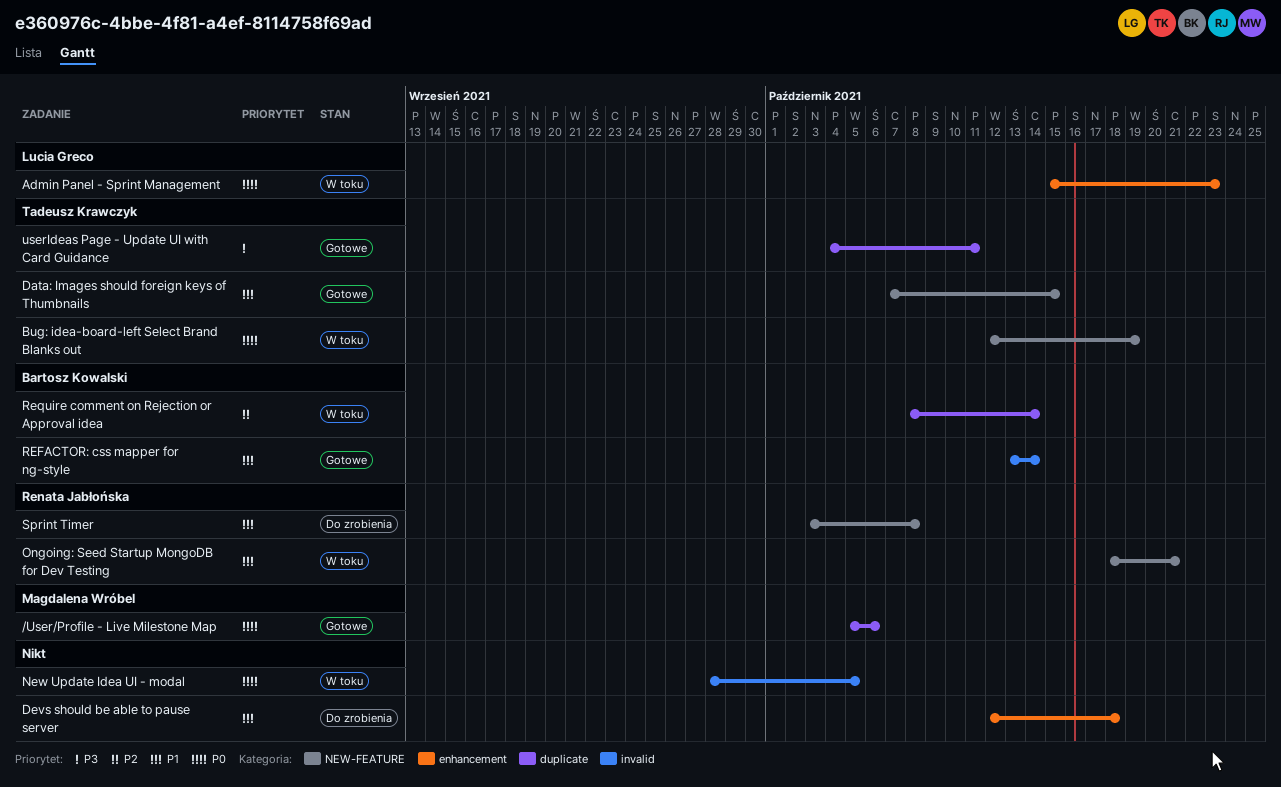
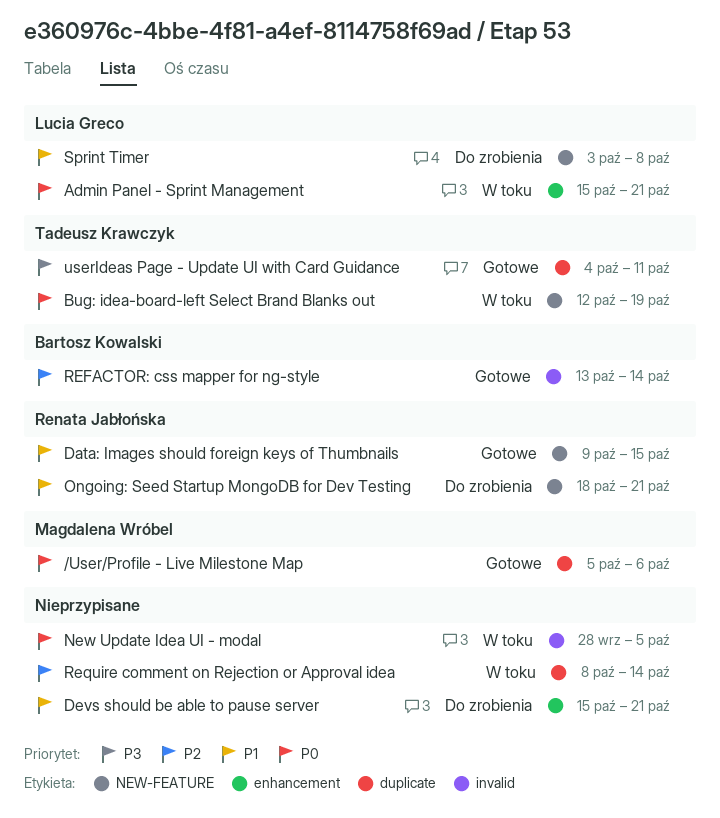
Admin Panel - Sprint Management, due: Oct 23 -> Oct 21
Data: Images should foreign keys of Thumbnails, owner: Tadeusz Krawczyk -> Renata Jabłońska
Data: Images should foreign keys of Thumbnails, start: Oct 7 -> Oct 9
Devs should be able to pause server, start: Oct 12 -> Oct 15
Devs should be able to pause server, due: Oct 18 -> Oct 21
Ongoing: Seed Startup MongoDB for Dev Testing, status: W toku -> Do zrobienia
REFACTOR: css mapper for ng-style, priority: P1 -> P2
Require comment on Rejection or Approval idea, owner: Bartosz Kowalski -> none
Sprint Timer, owner: Renata Jabłońska -> Lucia Greco

